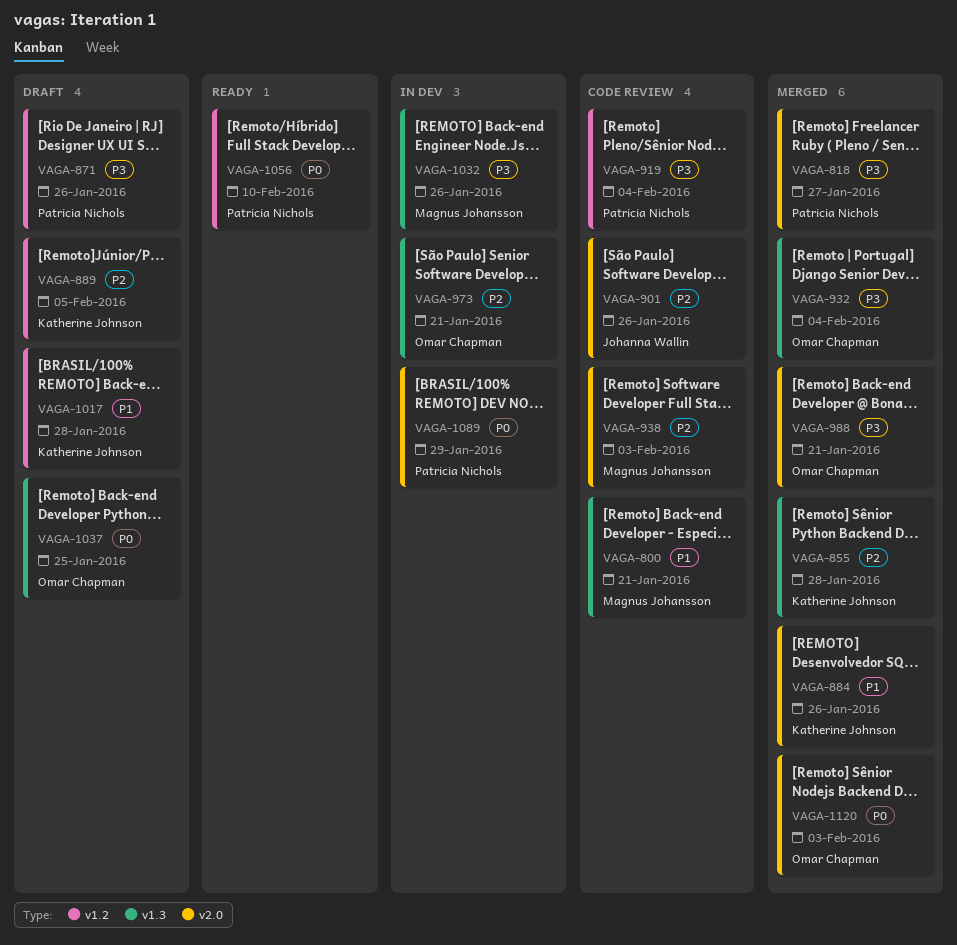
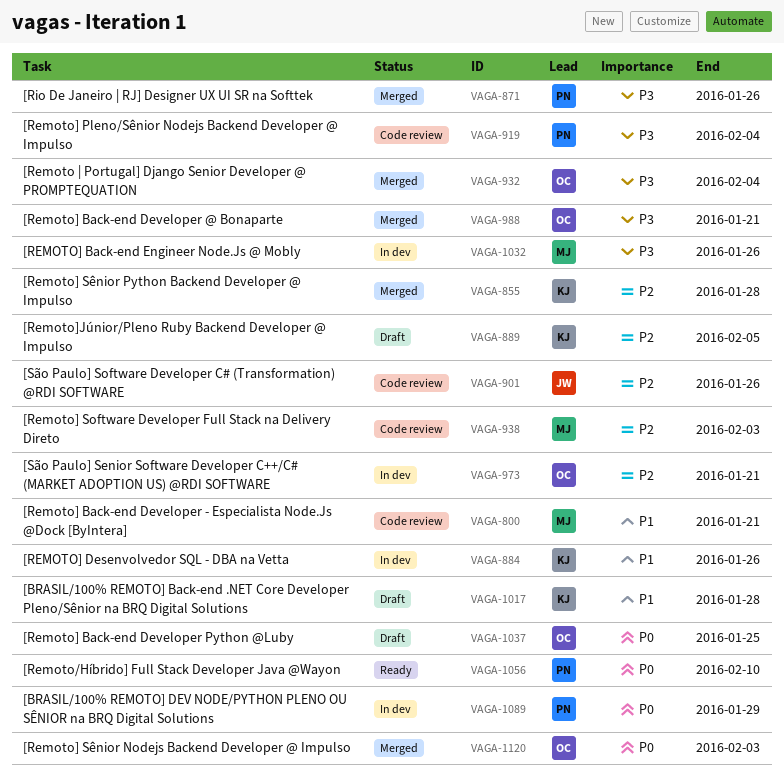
VAGA-818: present -> none
VAGA-871, status: Draft -> Merged
VAGA-884, status: Merged -> In dev

